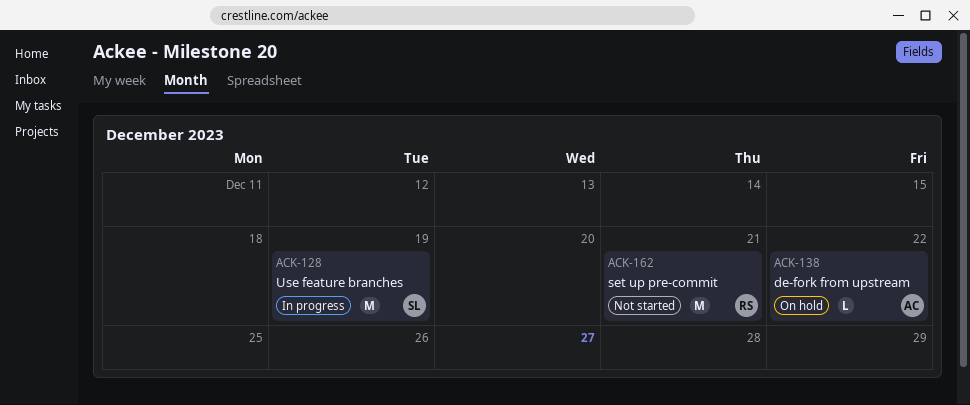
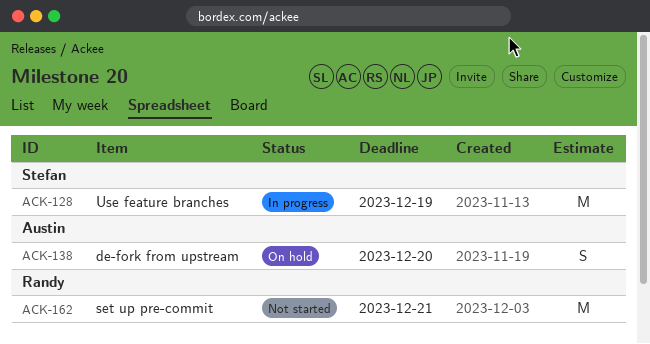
ACK-138, estimate: L -> S
ACK-138, due: Dec 22 -> Dec 20

